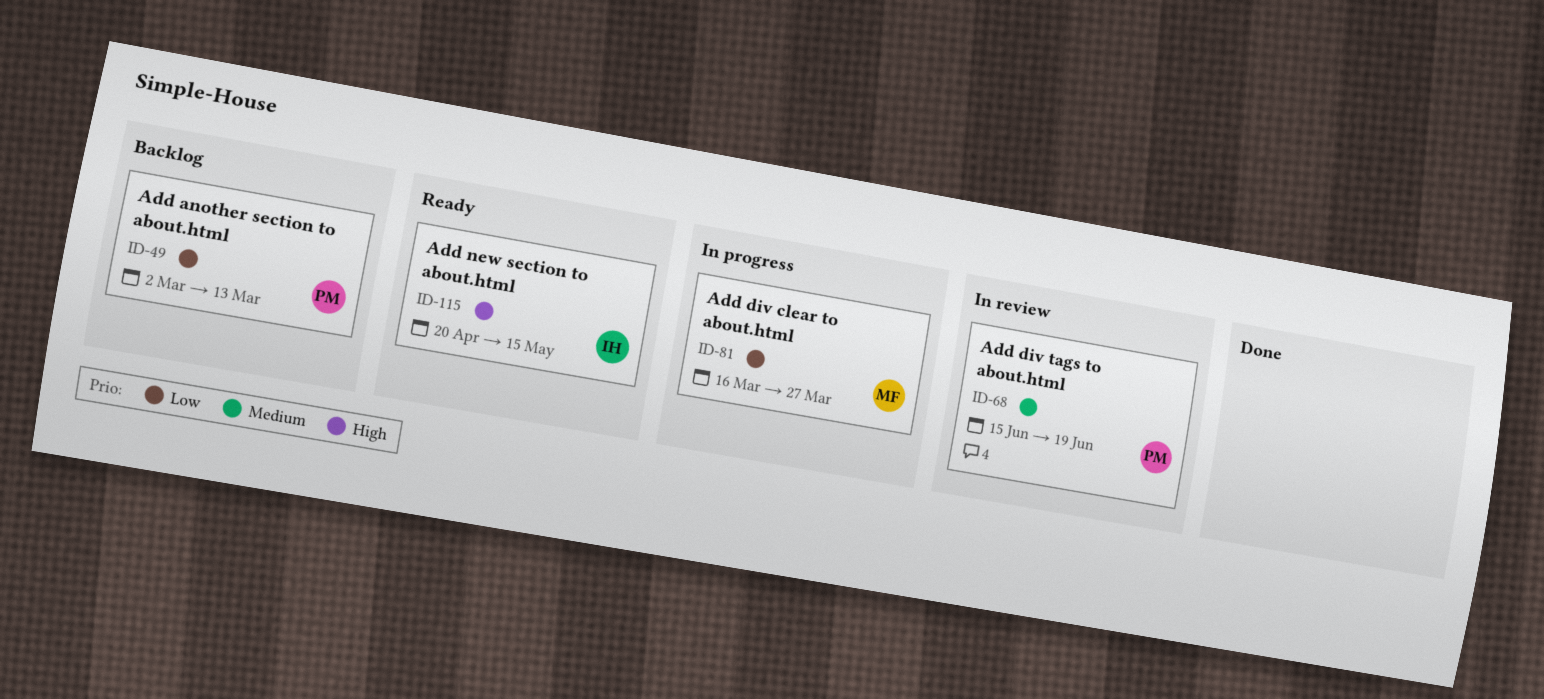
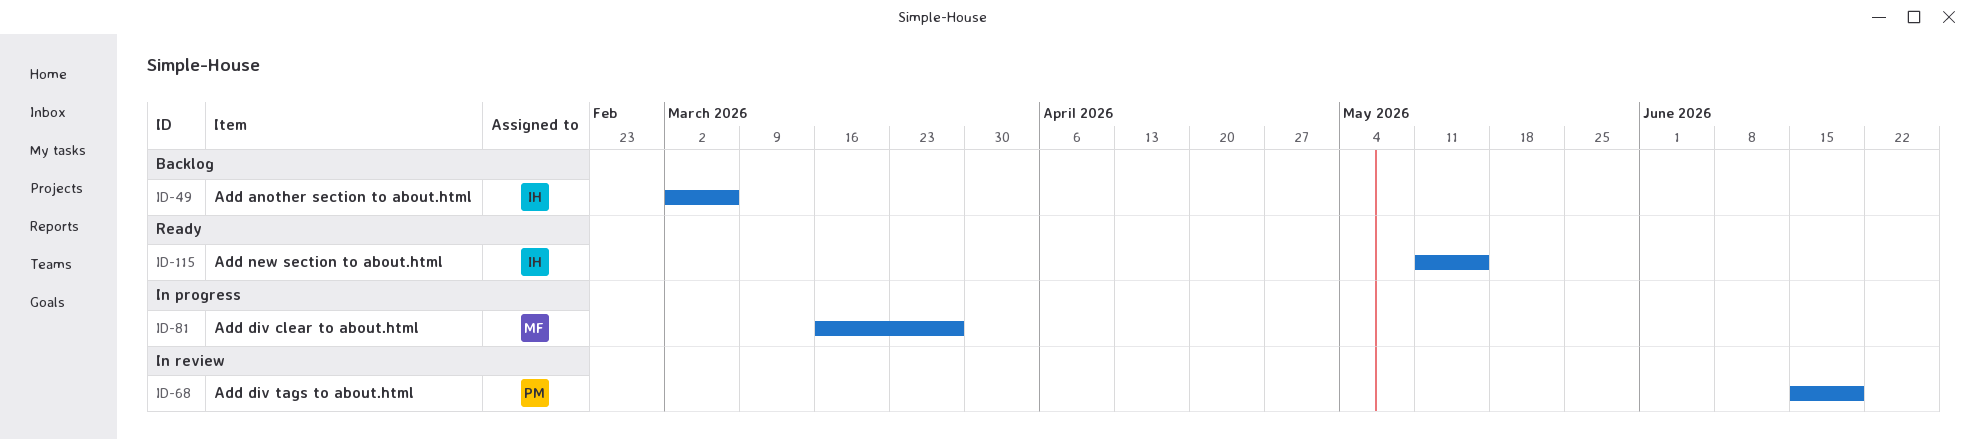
ID-49, owner: PM -> IH
ID-49, due: Mar 13 -> Mar 6
ID-115, start: Apr 20 -> May 11

